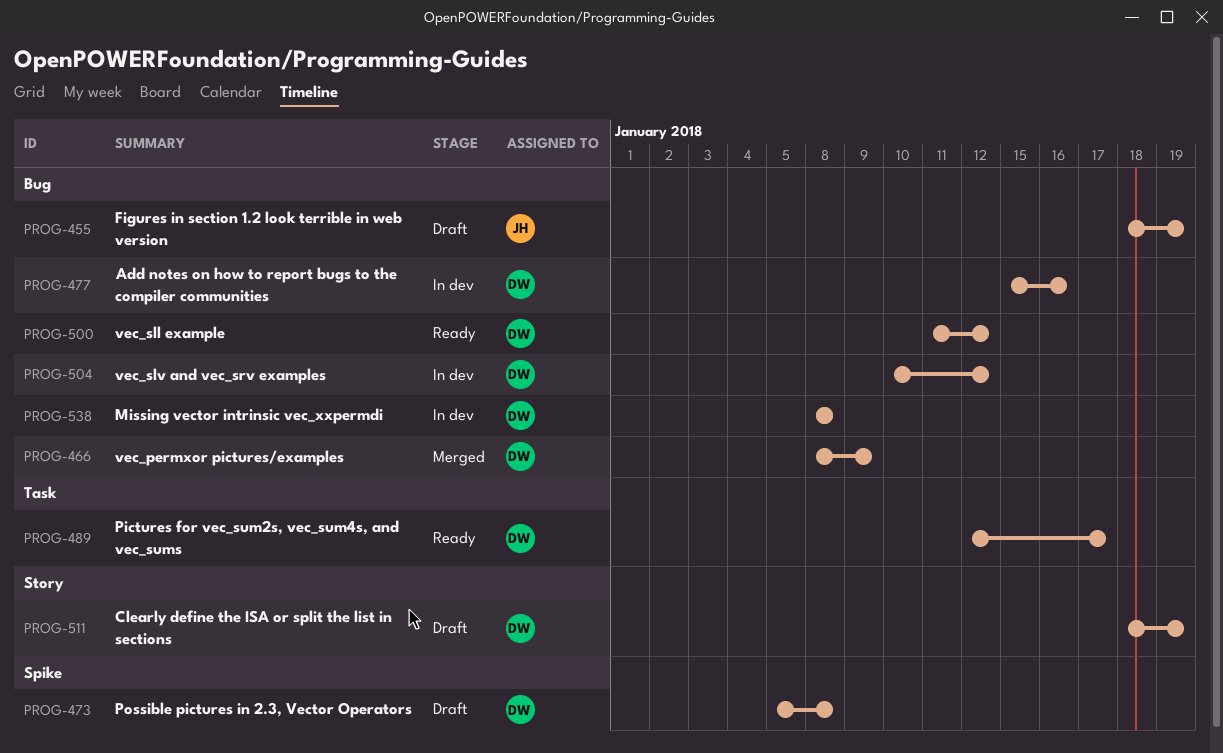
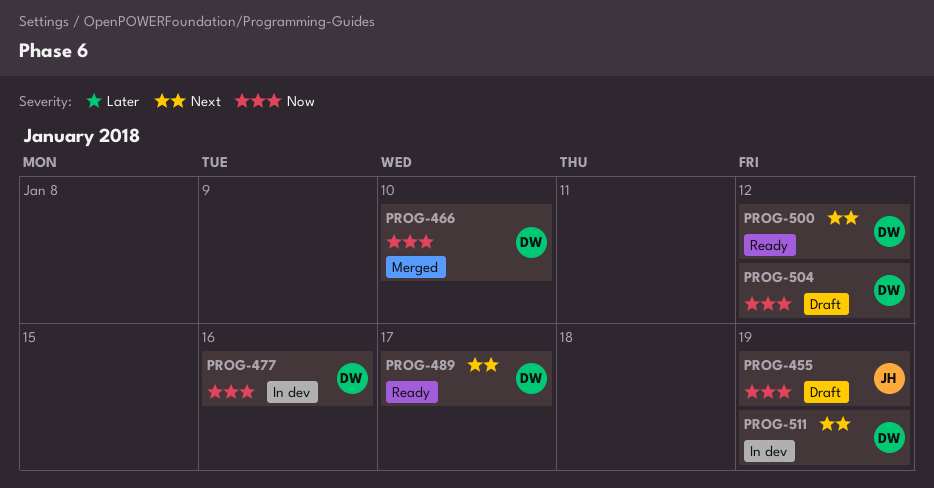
PROG-466, due: Jan 9 -> Jan 10
PROG-473: present -> none
PROG-504, status: In dev -> Draft
PROG-511, status: Draft -> In dev
PROG-538: present -> none

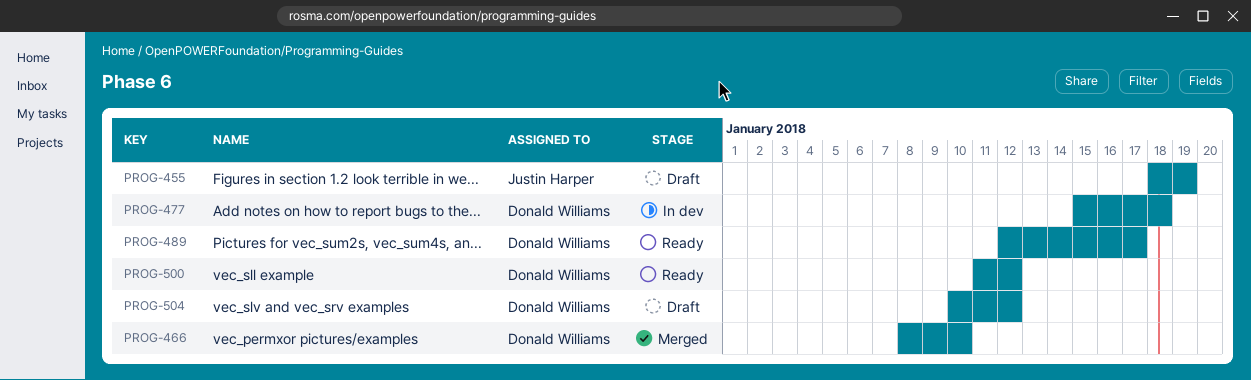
PROG-477, due: Jan 16 -> Jan 18
PROG-511: present -> none

